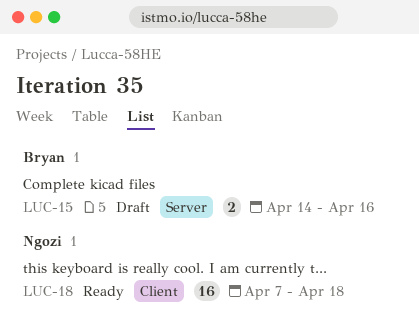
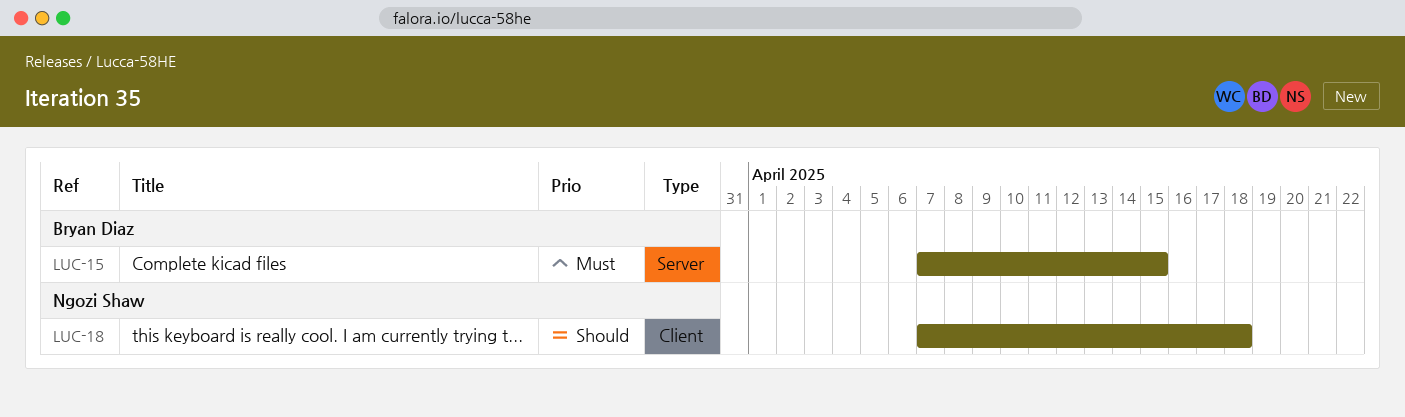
LUC-15, start: Apr 14 -> Apr 7
LUC-15, due: Apr 16 -> Apr 15

